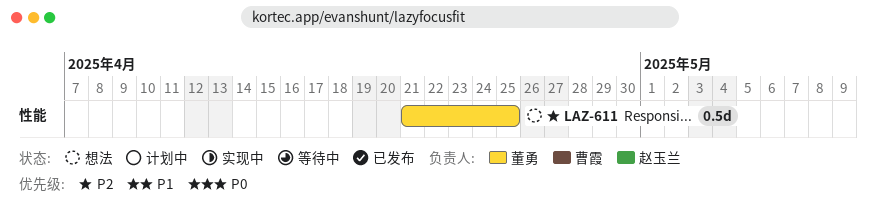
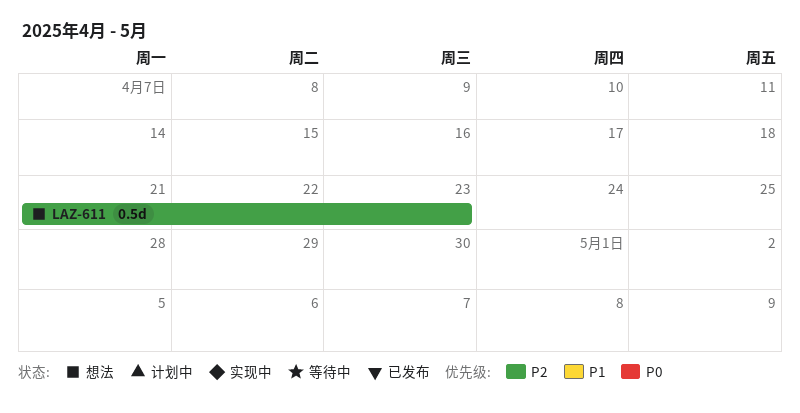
LAZ-611, due: Apr 25 -> Apr 23

